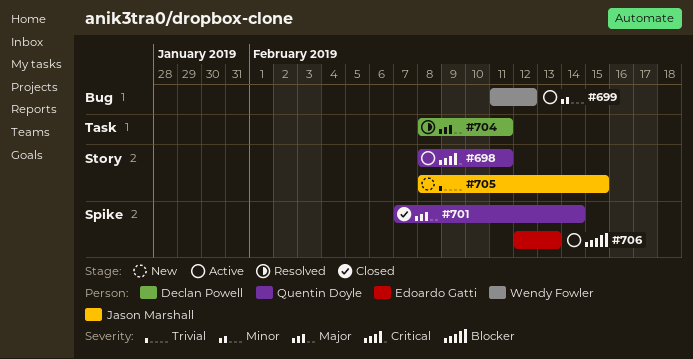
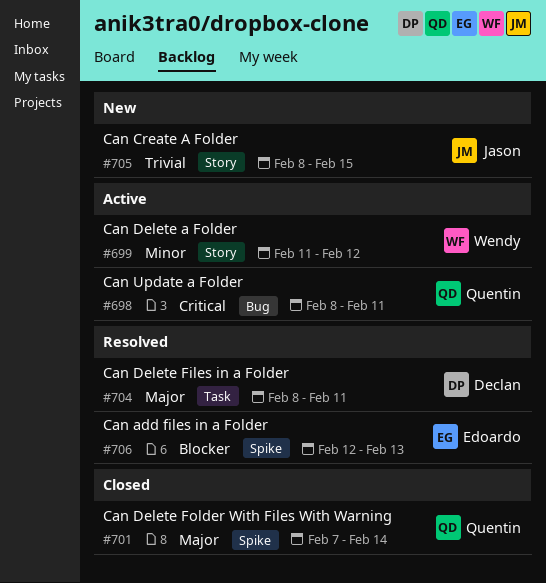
#698, label: Story -> Bug
#699, label: Bug -> Story
#706, status: Active -> Resolved

